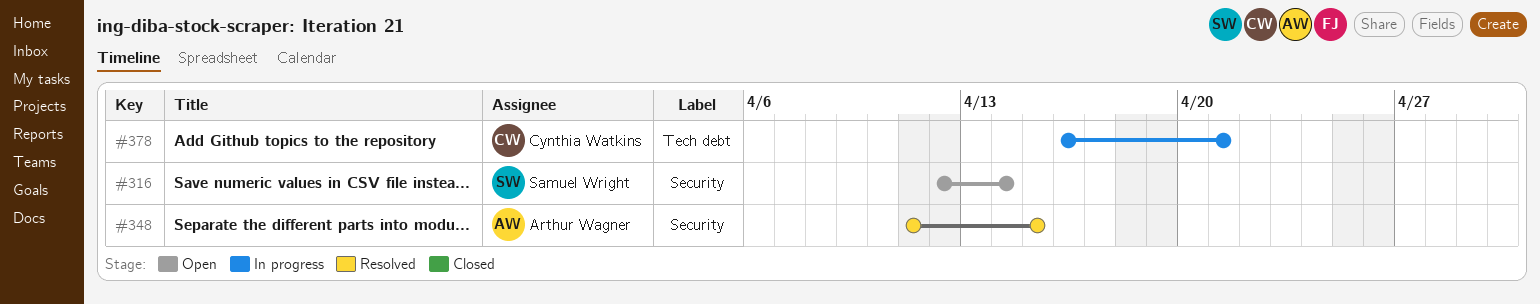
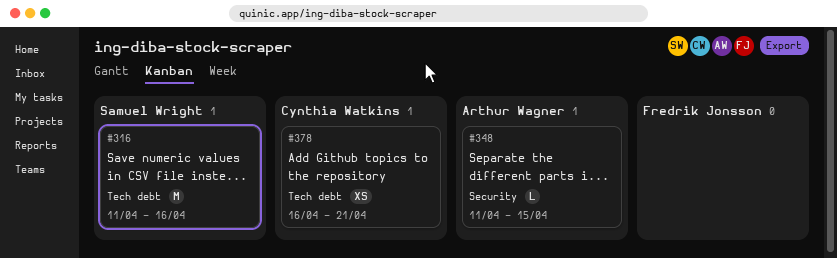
#316, label: Security -> Tech debt
#316, start: Apr 12 -> Apr 11
#316, due: Apr 14 -> Apr 16

